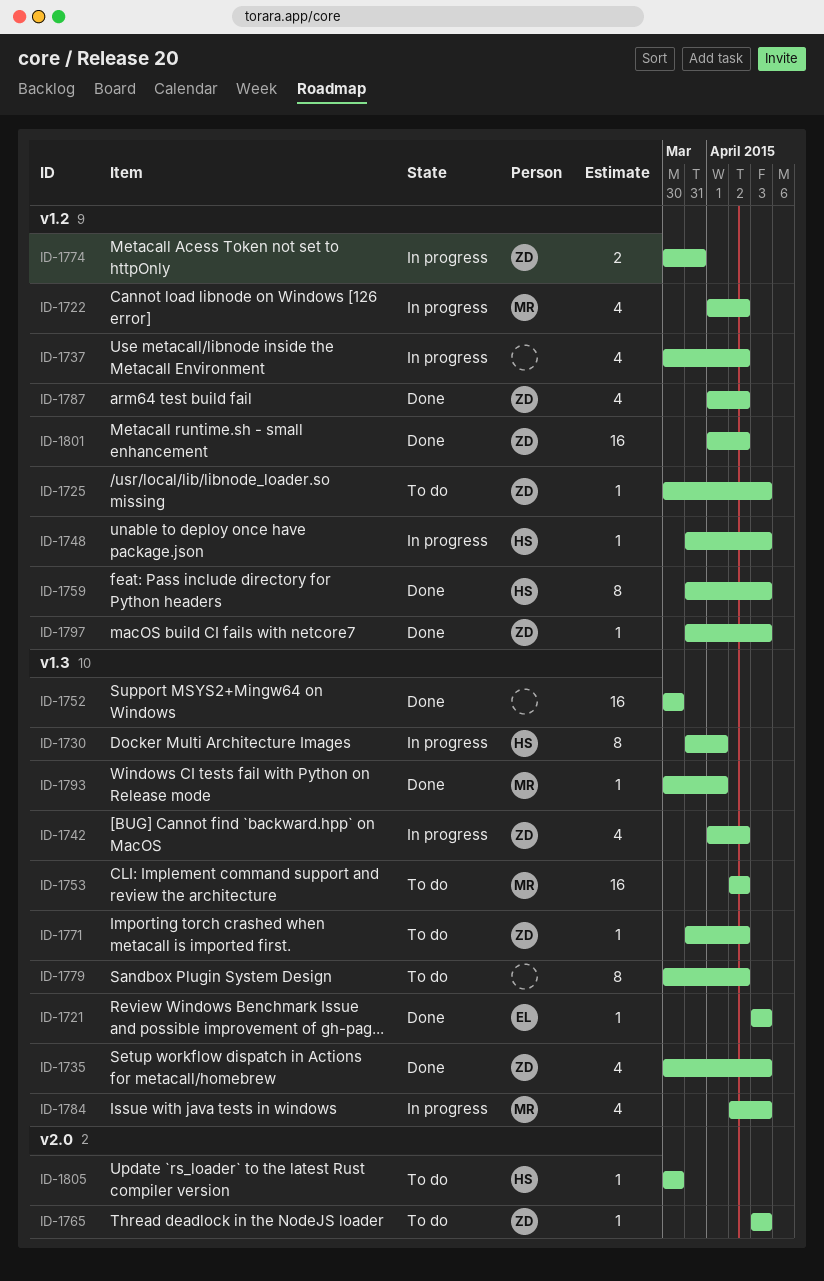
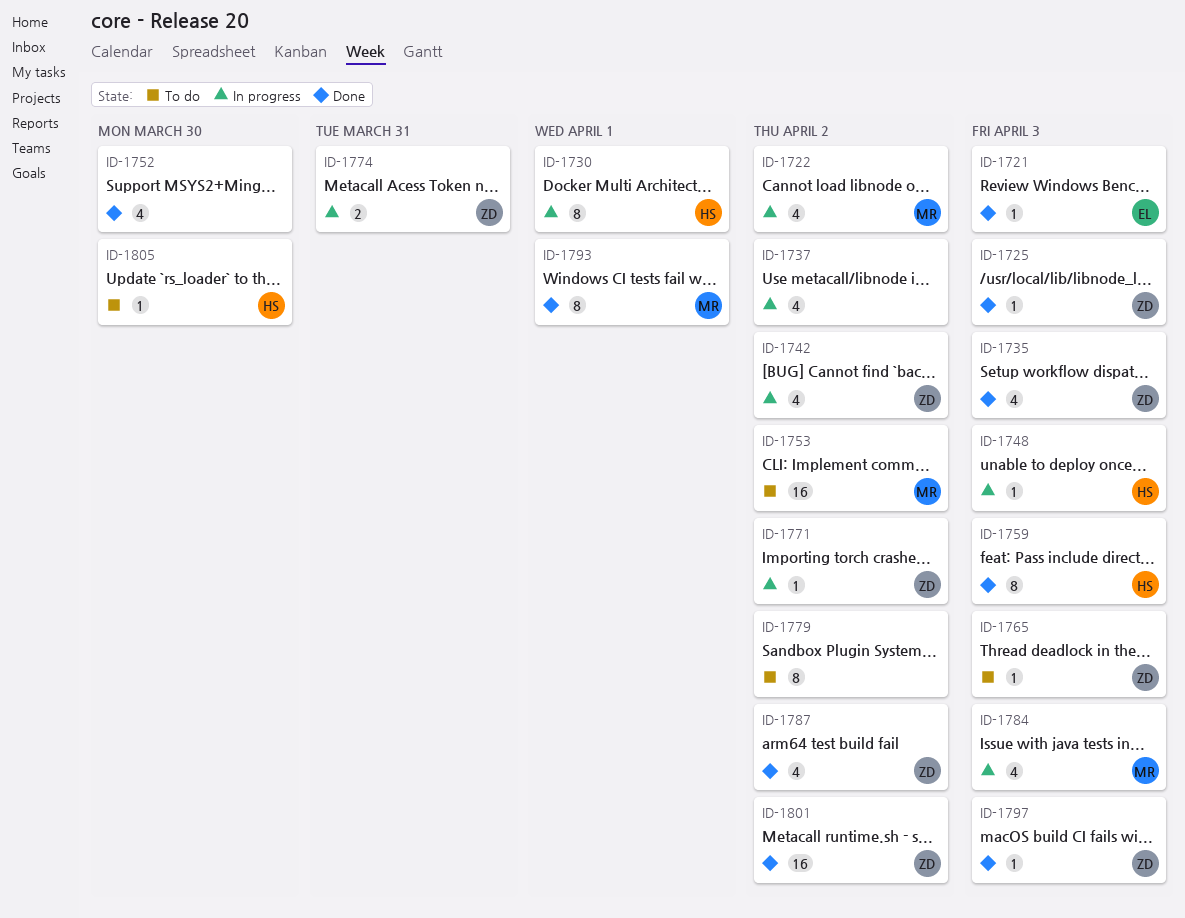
ID-1725, status: To do -> Done
ID-1752, estimate: 16 -> 4
ID-1771, status: To do -> In progress
ID-1793, estimate: 1 -> 8

